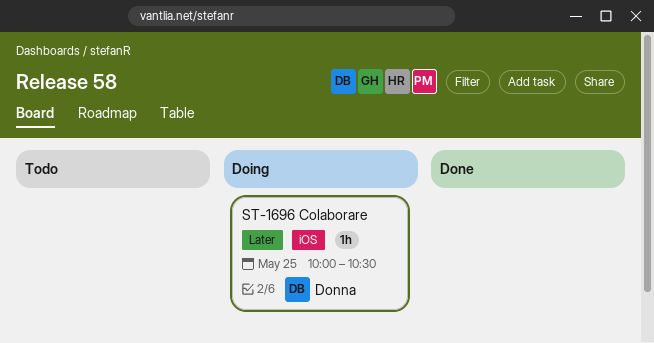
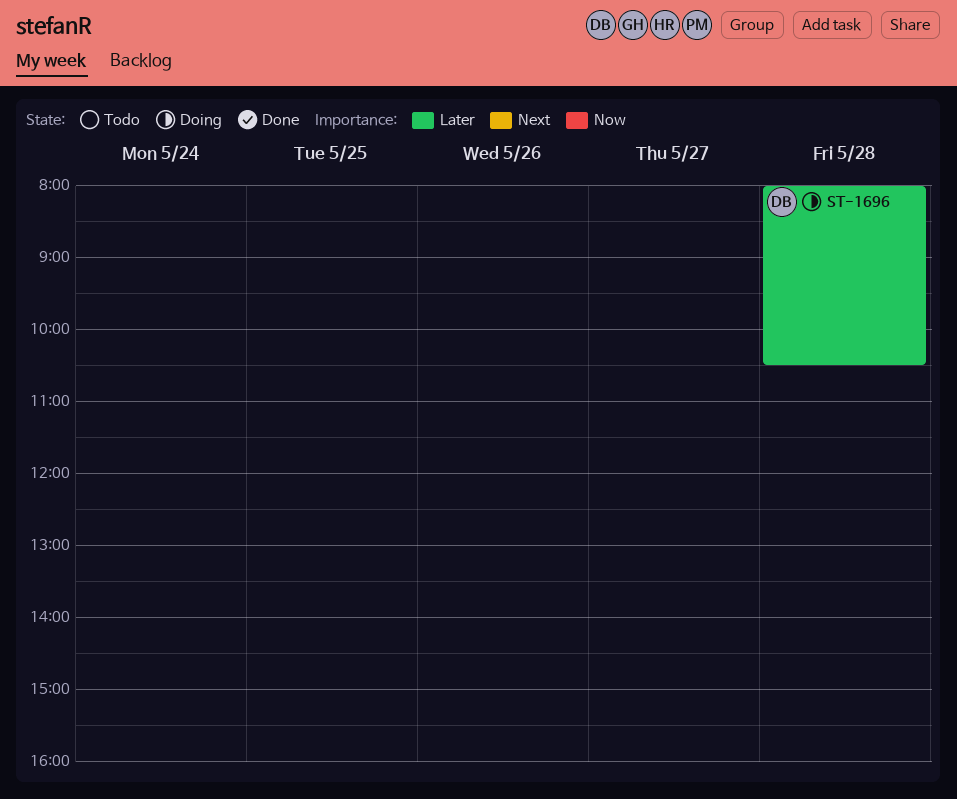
ST-1696, day: May 25 -> May 28
ST-1696, begins: 10:00 -> 08:00

